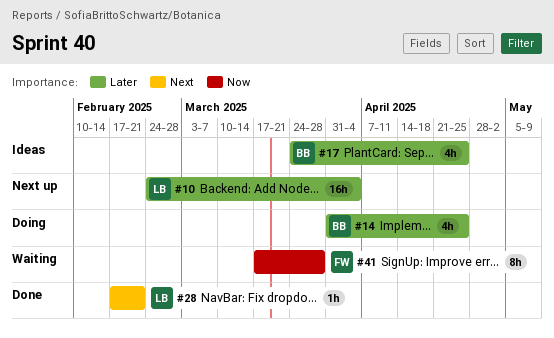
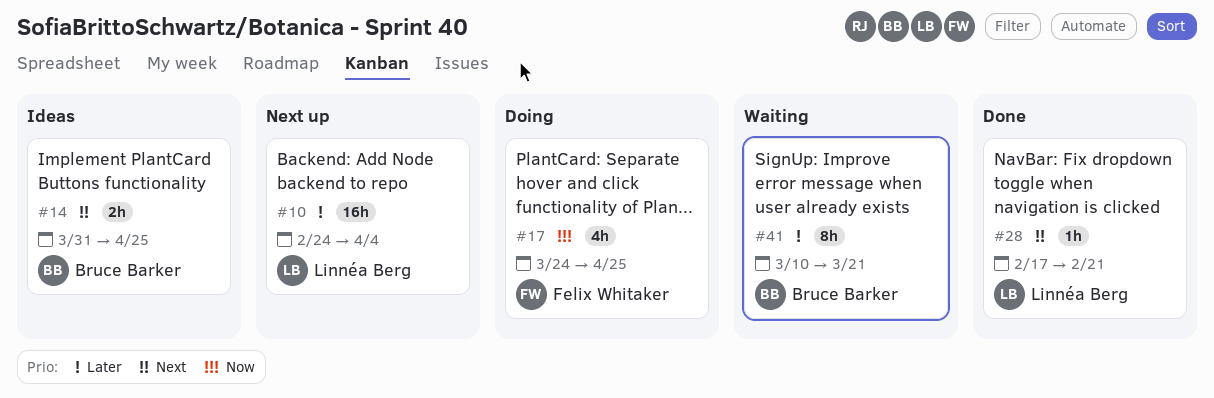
#14, status: Doing -> Ideas
#14, priority: Later -> Next
#14, estimate: 4h -> 2h
#17, status: Ideas -> Doing
#17, owner: Bruce Barker -> Felix Whitaker
#17, priority: Later -> Now
#41, owner: Felix Whitaker -> Bruce Barker
#41, priority: Now -> Later
#41, start: Mar 17 -> Mar 10
#41, due: Mar 28 -> Mar 21

